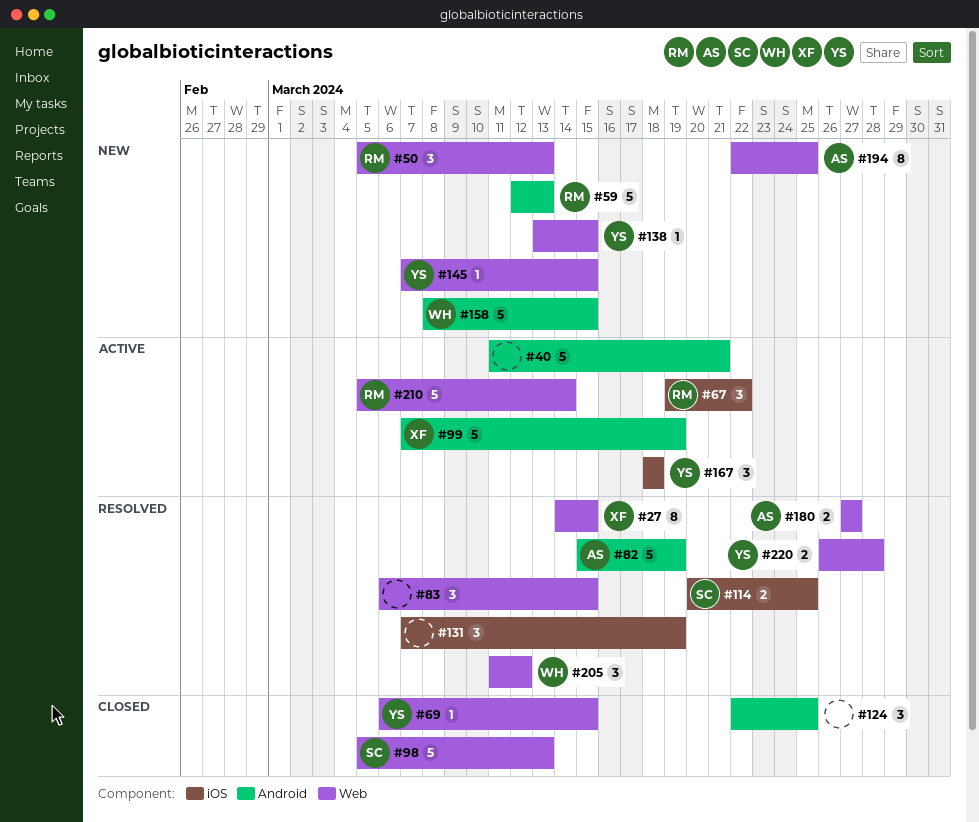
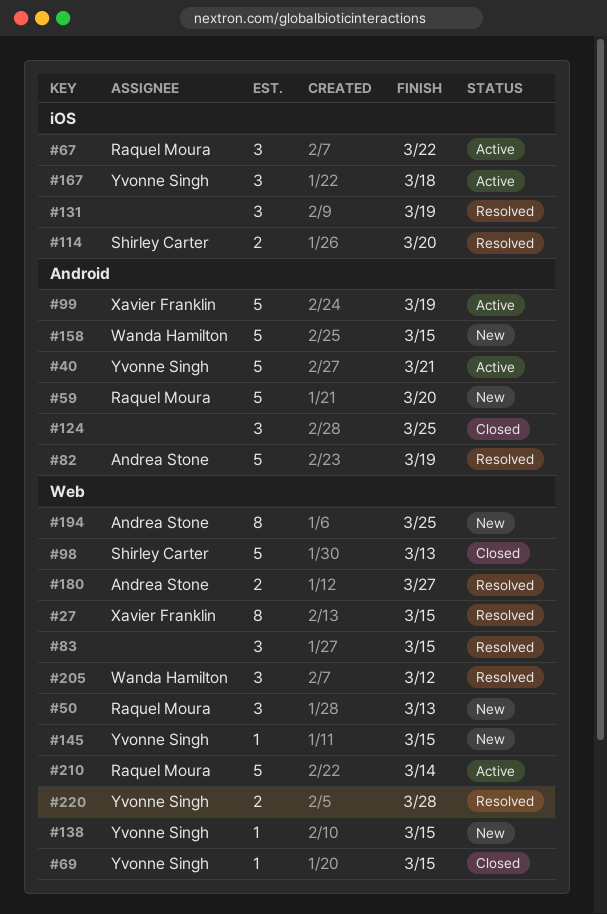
#40, owner: none -> Yvonne Singh
#59, due: Mar 13 -> Mar 20
#114, due: Mar 25 -> Mar 20

